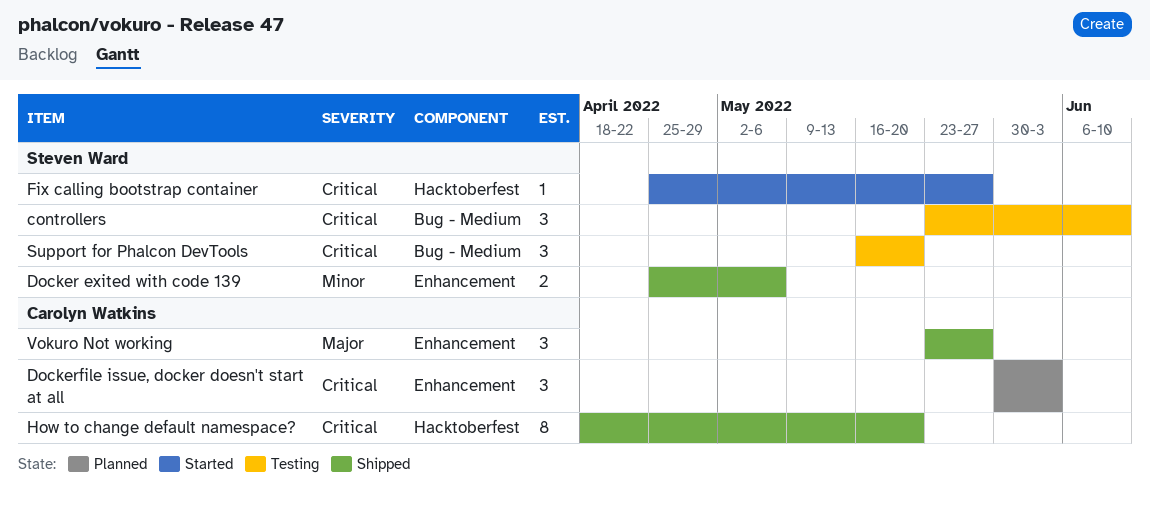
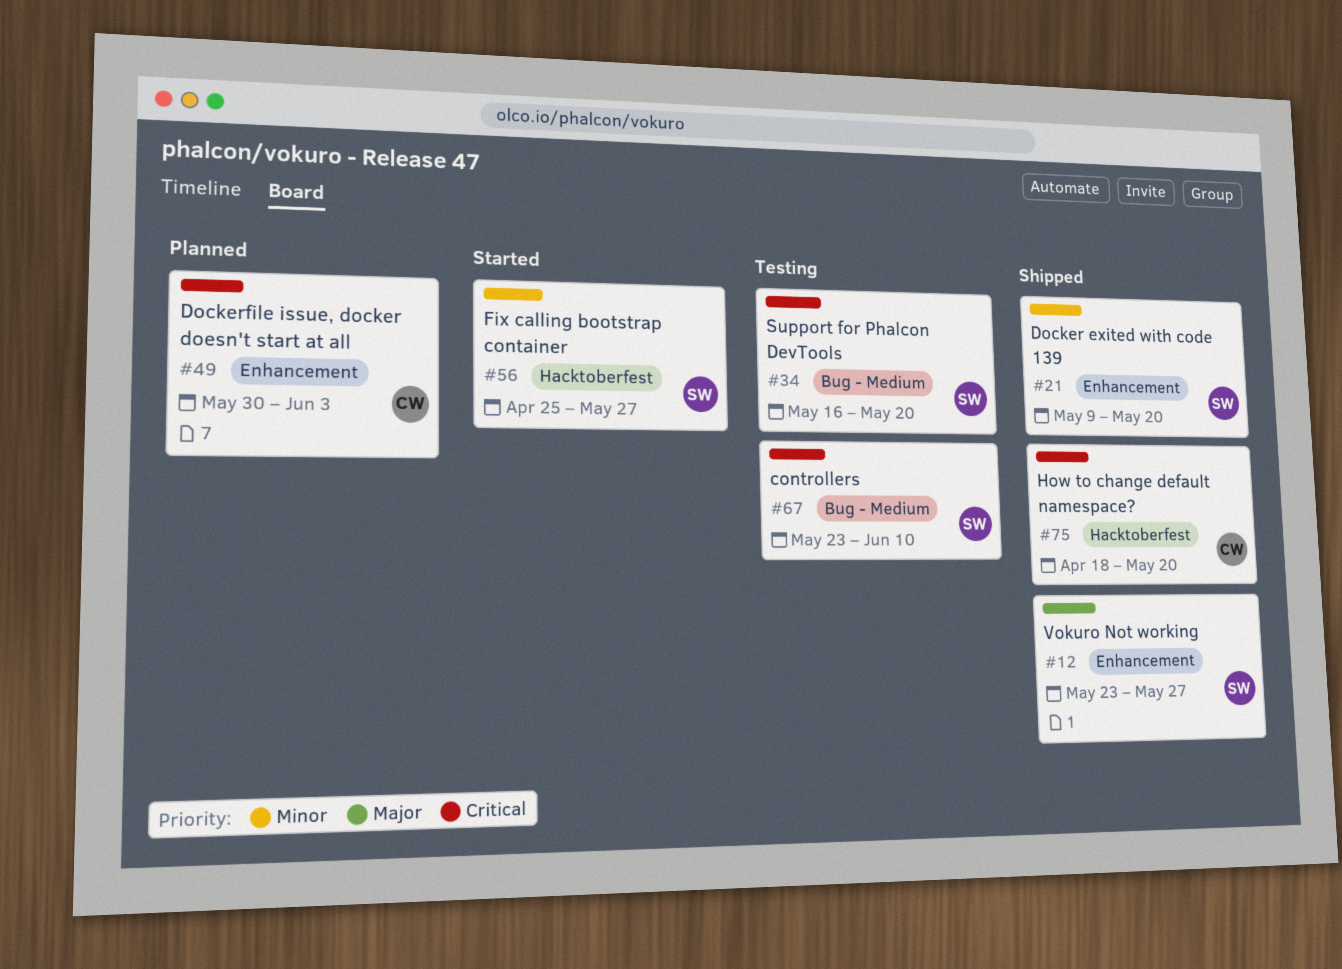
Docker exited with code 139, start: Apr 25 -> May 9
Docker exited with code 139, due: May 6 -> May 20
Fix calling bootstrap container, priority: Critical -> Minor
Vokuro Not working, owner: Carolyn Watkins -> Steven Ward

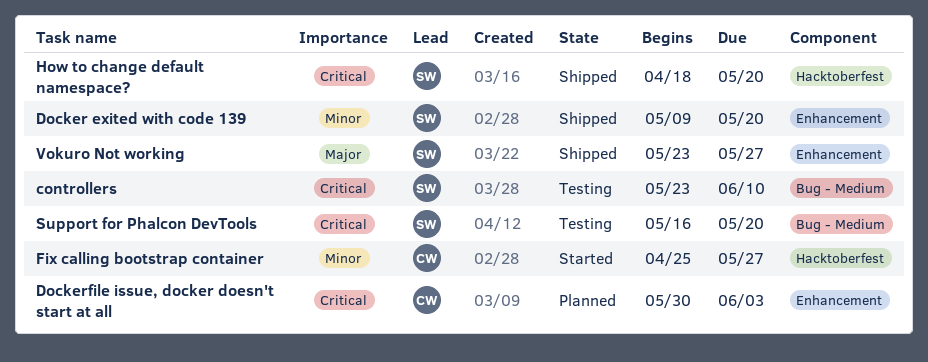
Fix calling bootstrap container, owner: SW -> CW
How to change default namespace?, owner: CW -> SW

